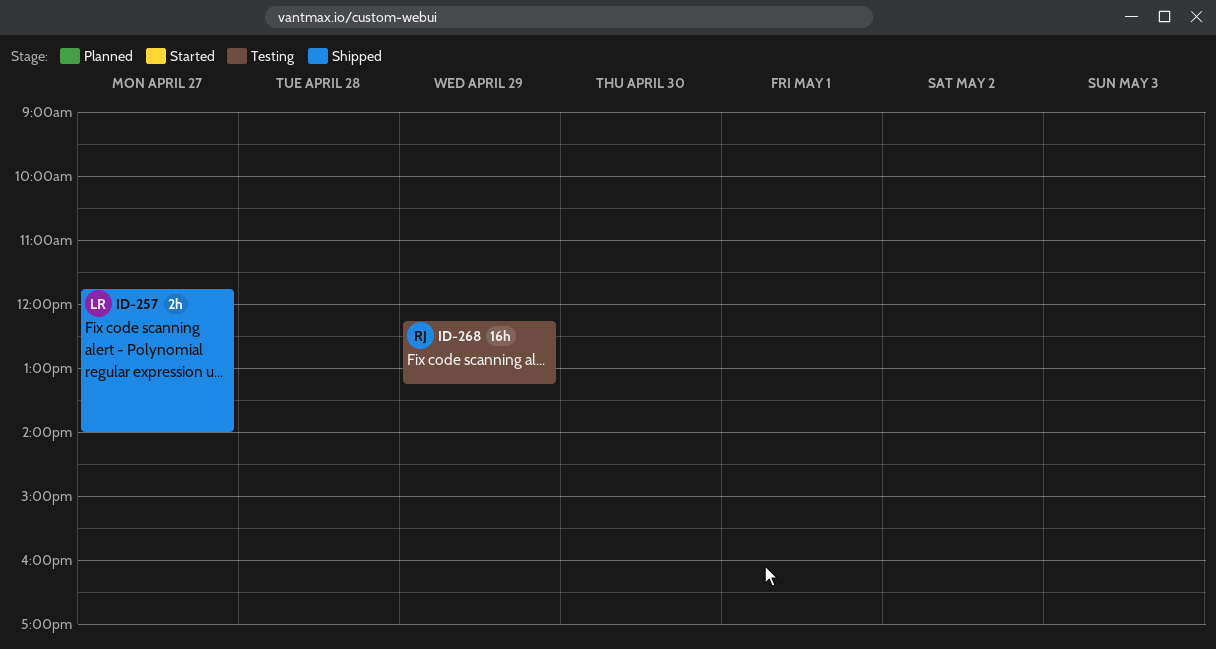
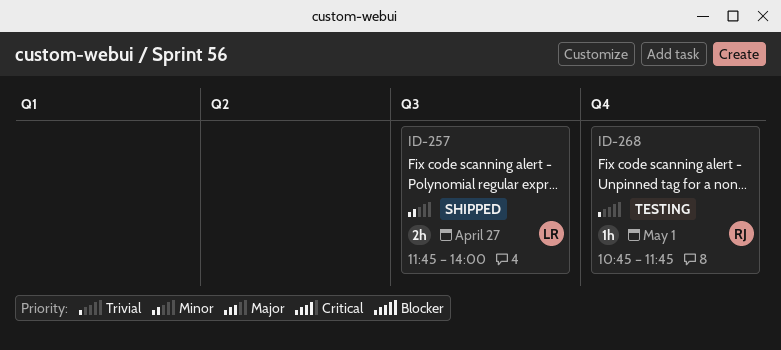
ID-268, estimate: 16h -> 1h
ID-268, day: Apr 29 -> May 1
ID-268, begins: 12:15 -> 10:45
ID-268, ends: 13:15 -> 11:45

